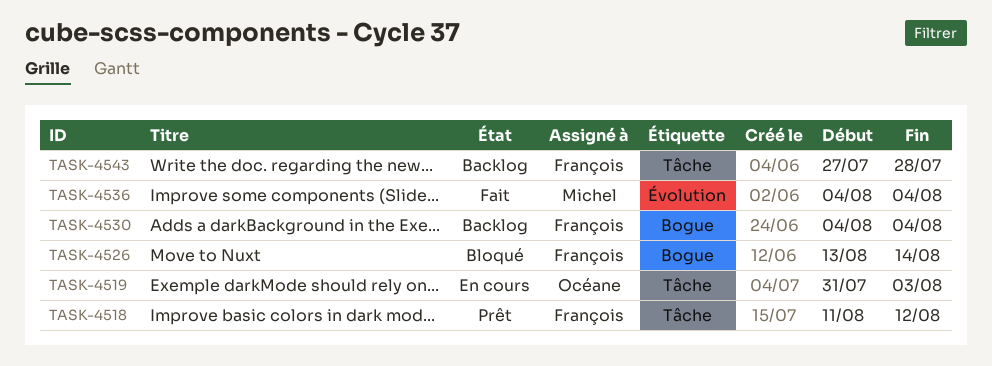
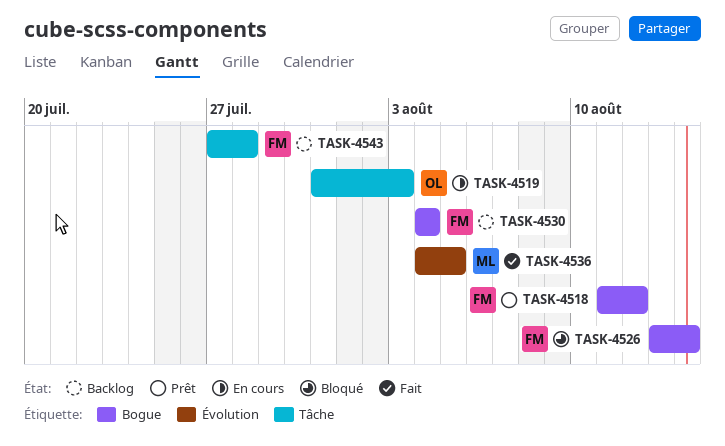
TASK-4518, label: Tâche -> Bogue
TASK-4536, due: Aug 4 -> Aug 5

